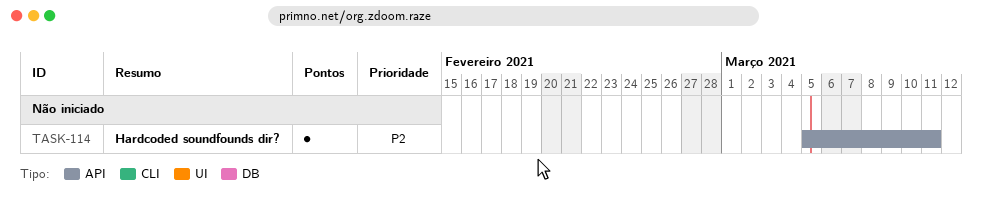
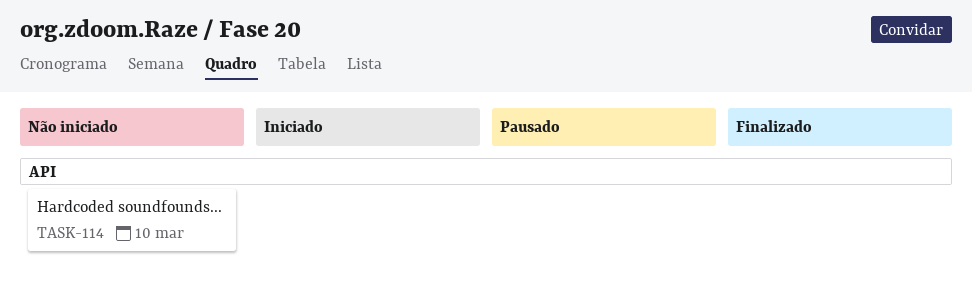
TASK-114, due: Mar 11 -> Mar 10

